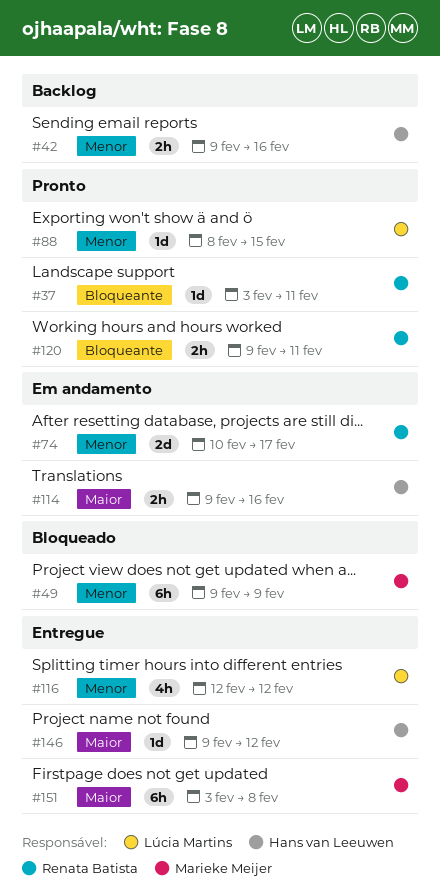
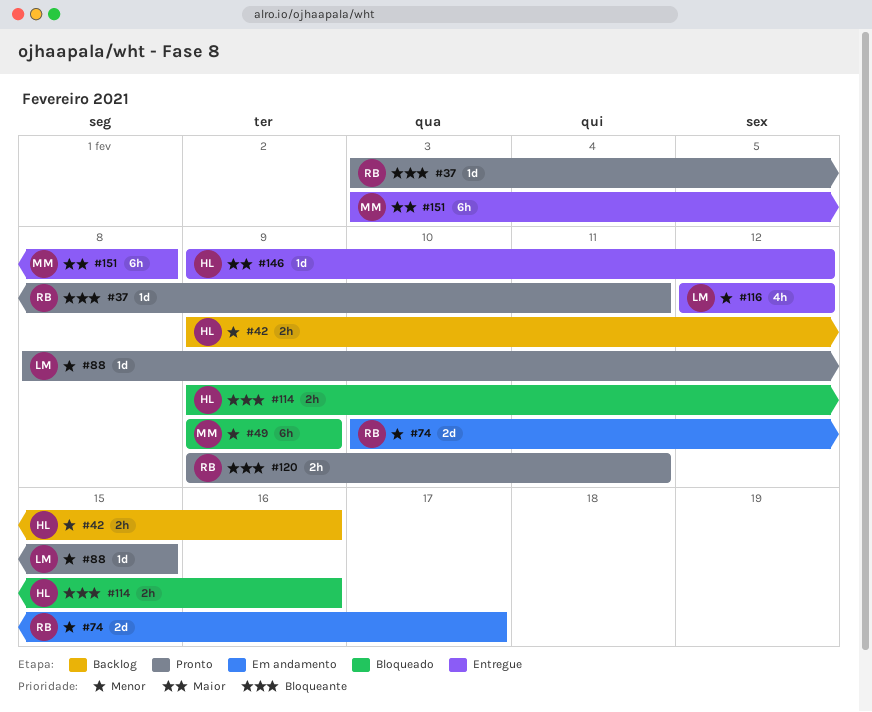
#114, status: Em andamento -> Bloqueado
#114, priority: Maior -> Bloqueante

